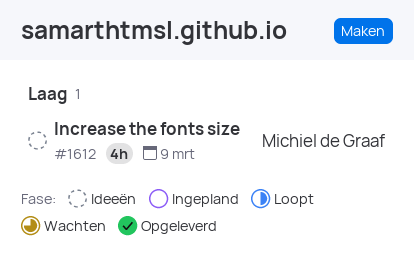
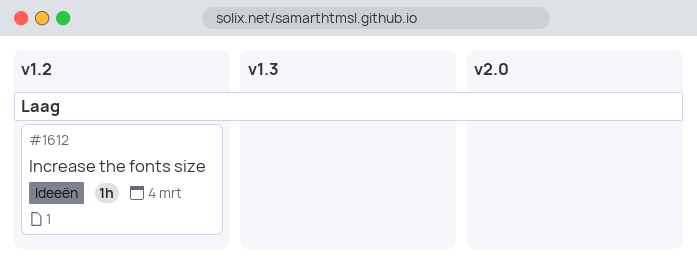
#1612, estimate: 4h -> 1h
#1612, due: Mar 9 -> Mar 4

